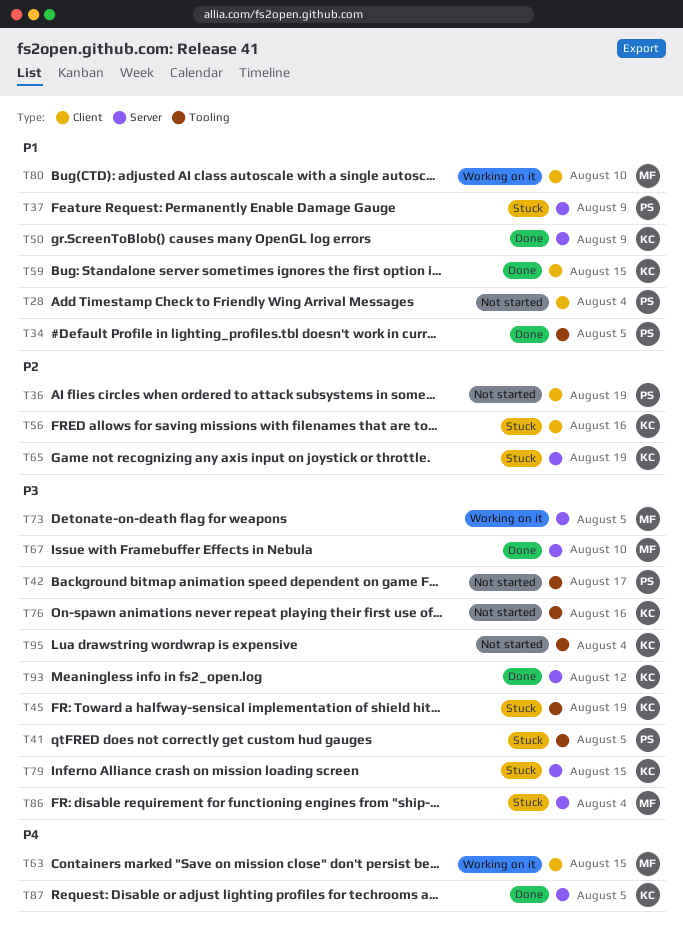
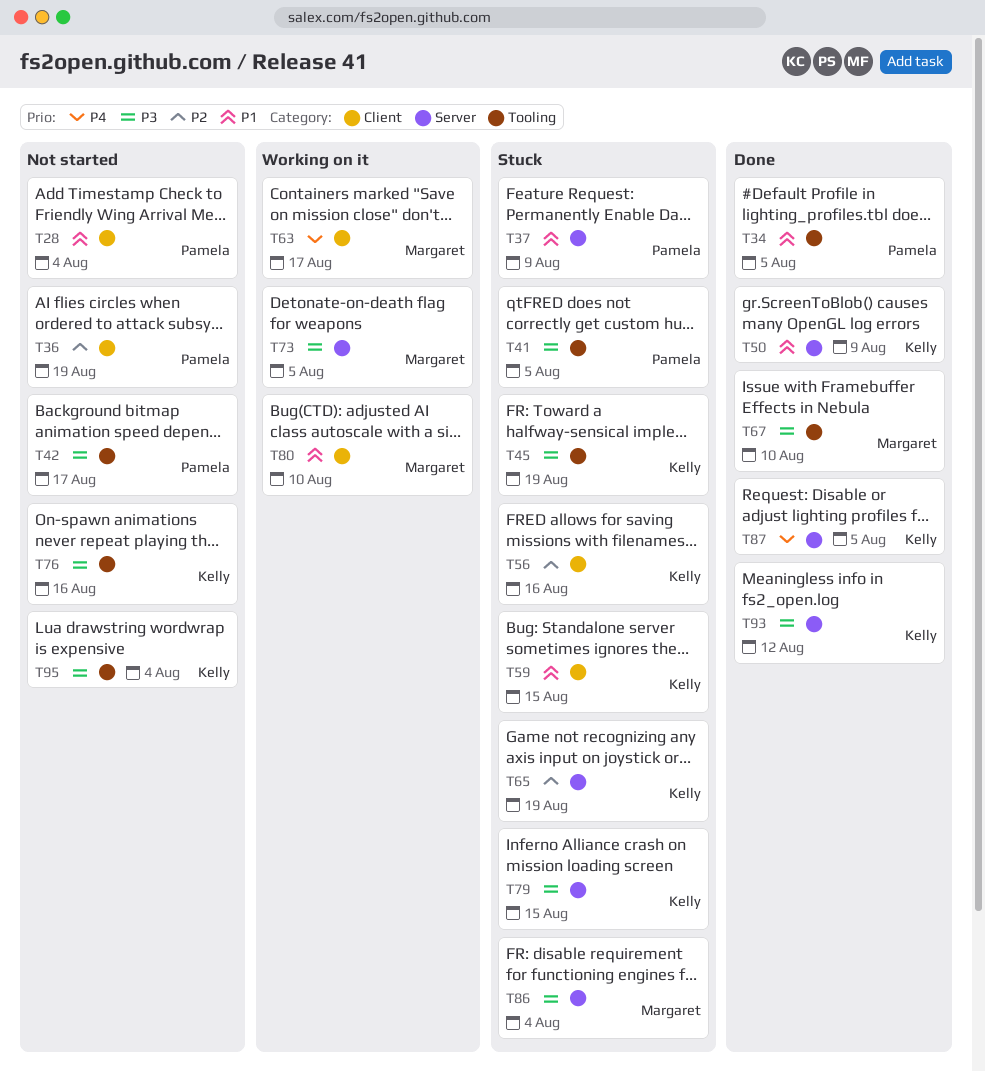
T59, status: Done -> Stuck
T63, due: Aug 15 -> Aug 17
T67, label: Server -> Tooling

